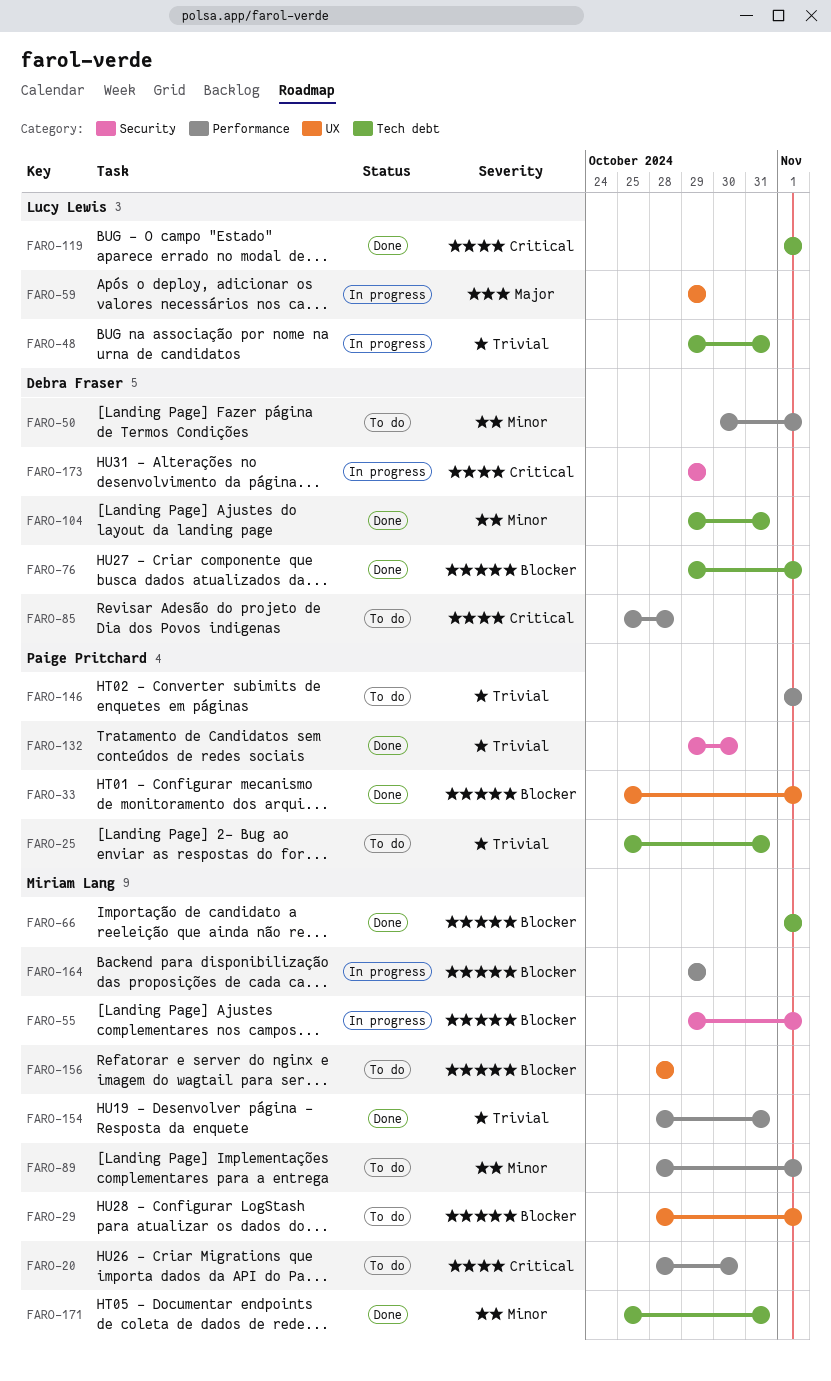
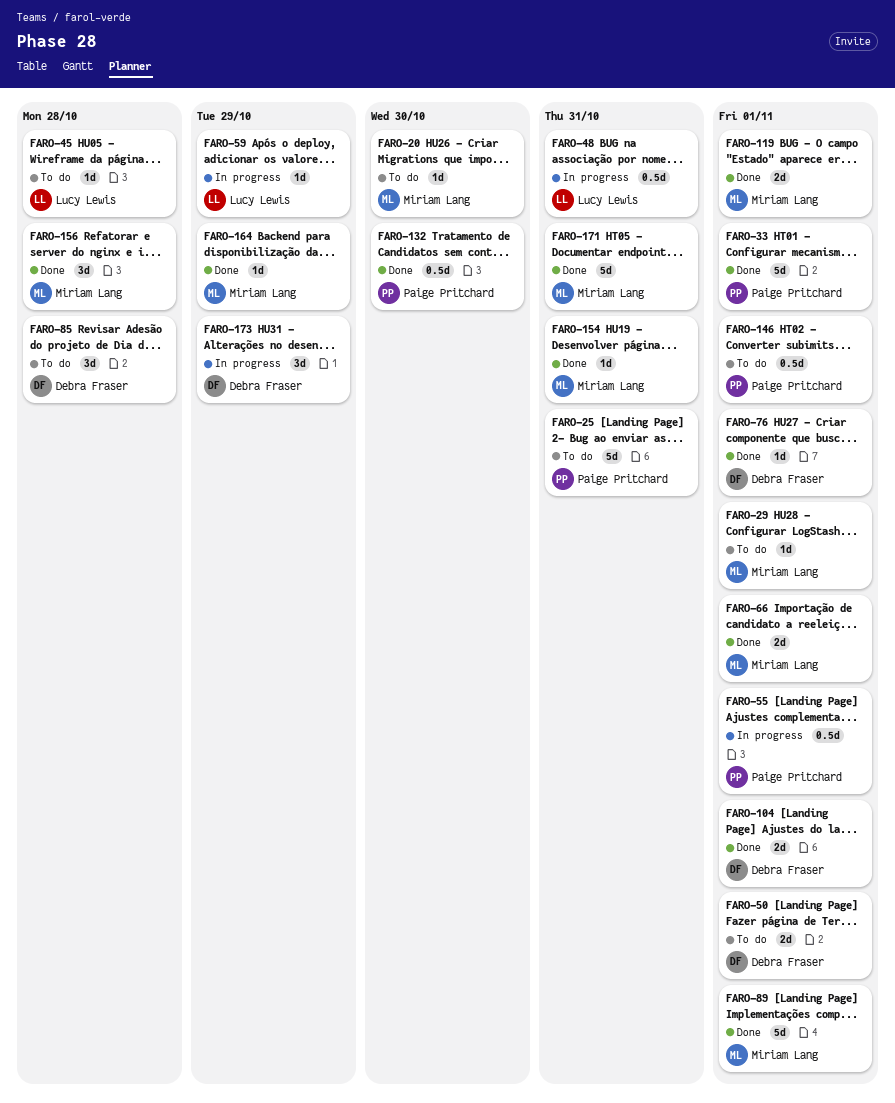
FARO-45: none -> present
FARO-55, owner: Miriam Lang -> Paige Pritchard
FARO-89, status: To do -> Done
FARO-104, due: Oct 31 -> Nov 1
FARO-119, owner: Lucy Lewis -> Miriam Lang
FARO-156, status: To do -> Done
FARO-164, status: In progress -> Done

